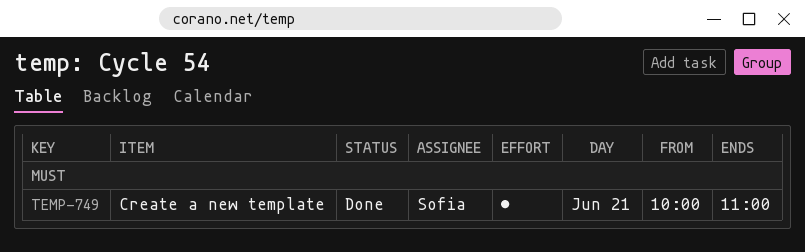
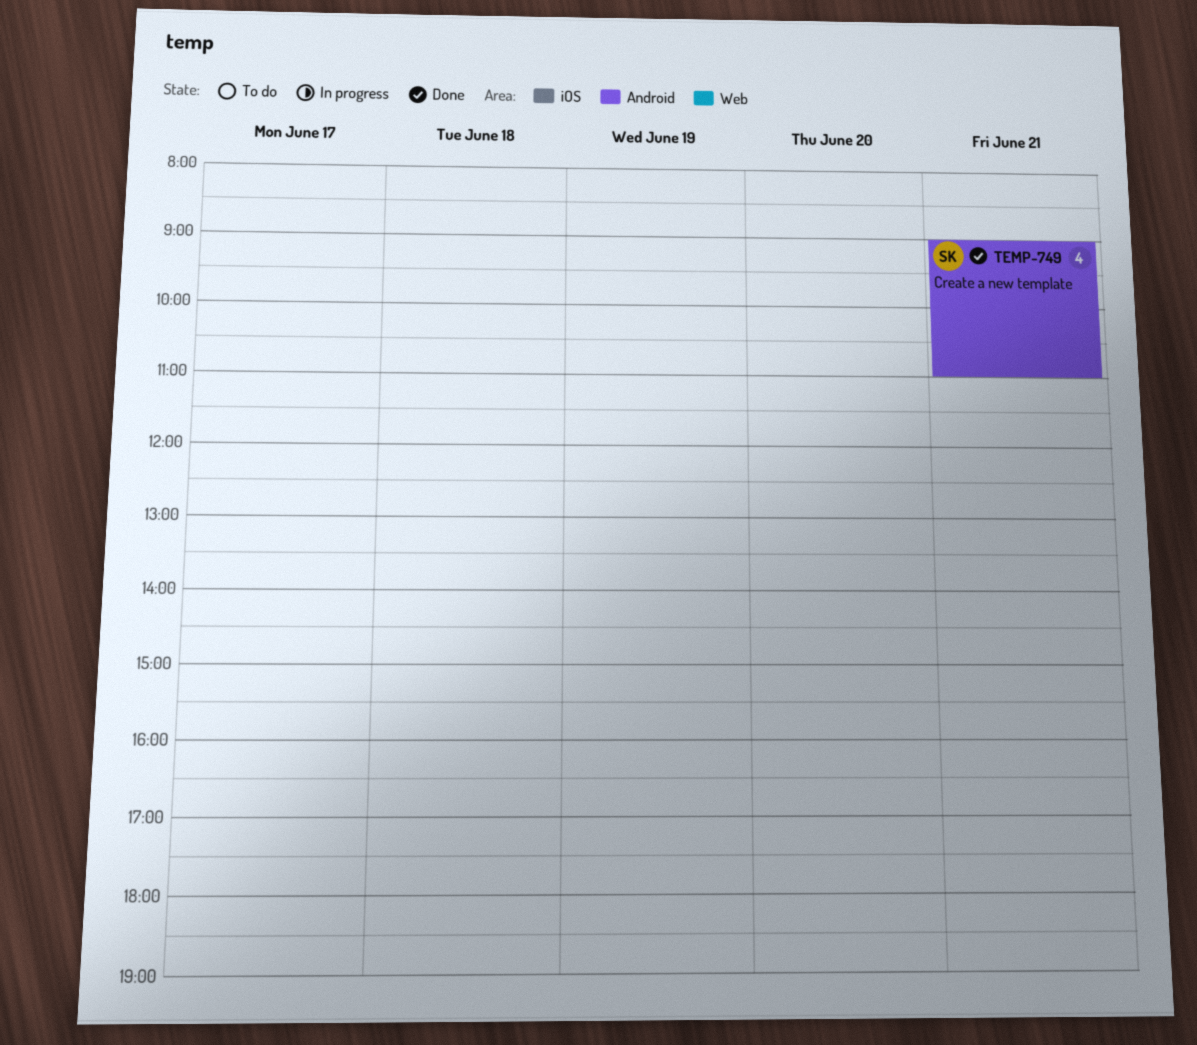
TEMP-749, estimate: 1 -> 4
TEMP-749, begins: 10:00 -> 09:00

